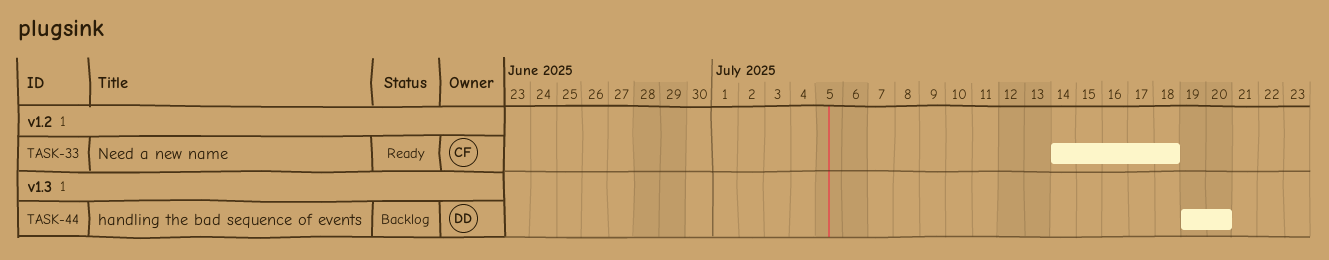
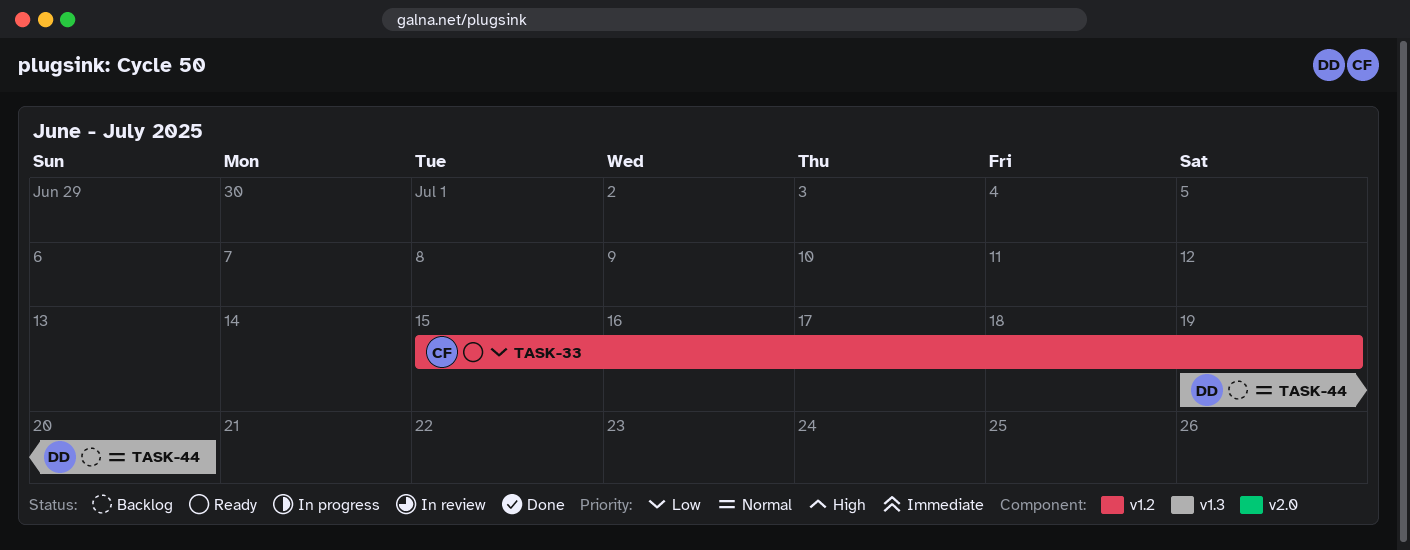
TASK-33, start: Jul 14 -> Jul 15
TASK-33, due: Jul 18 -> Jul 19

